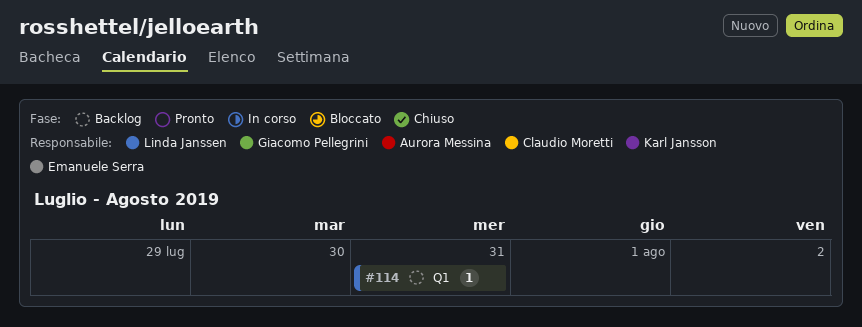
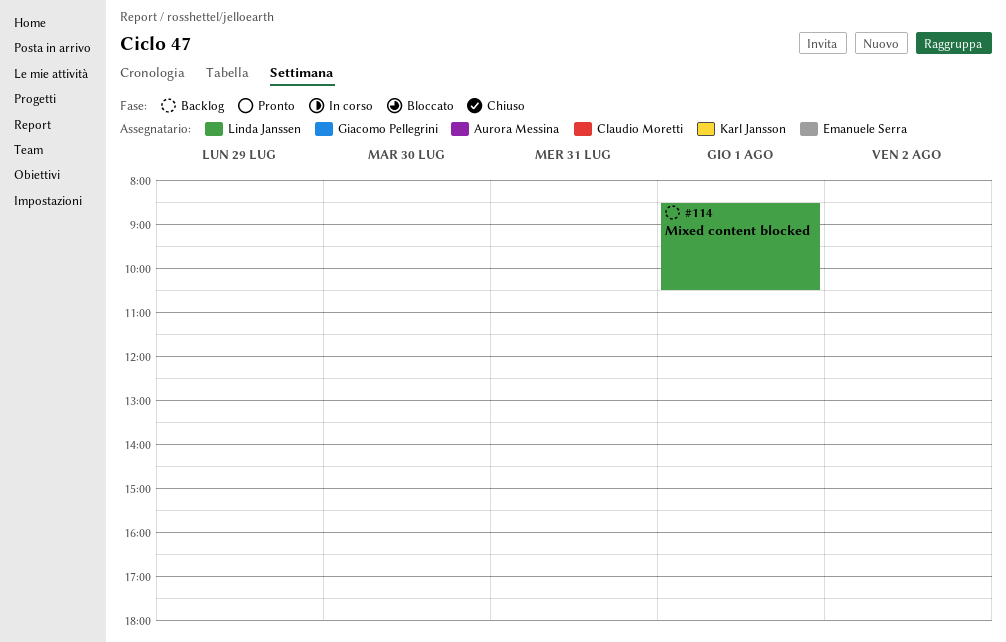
#114, day: Jul 31 -> Aug 1

